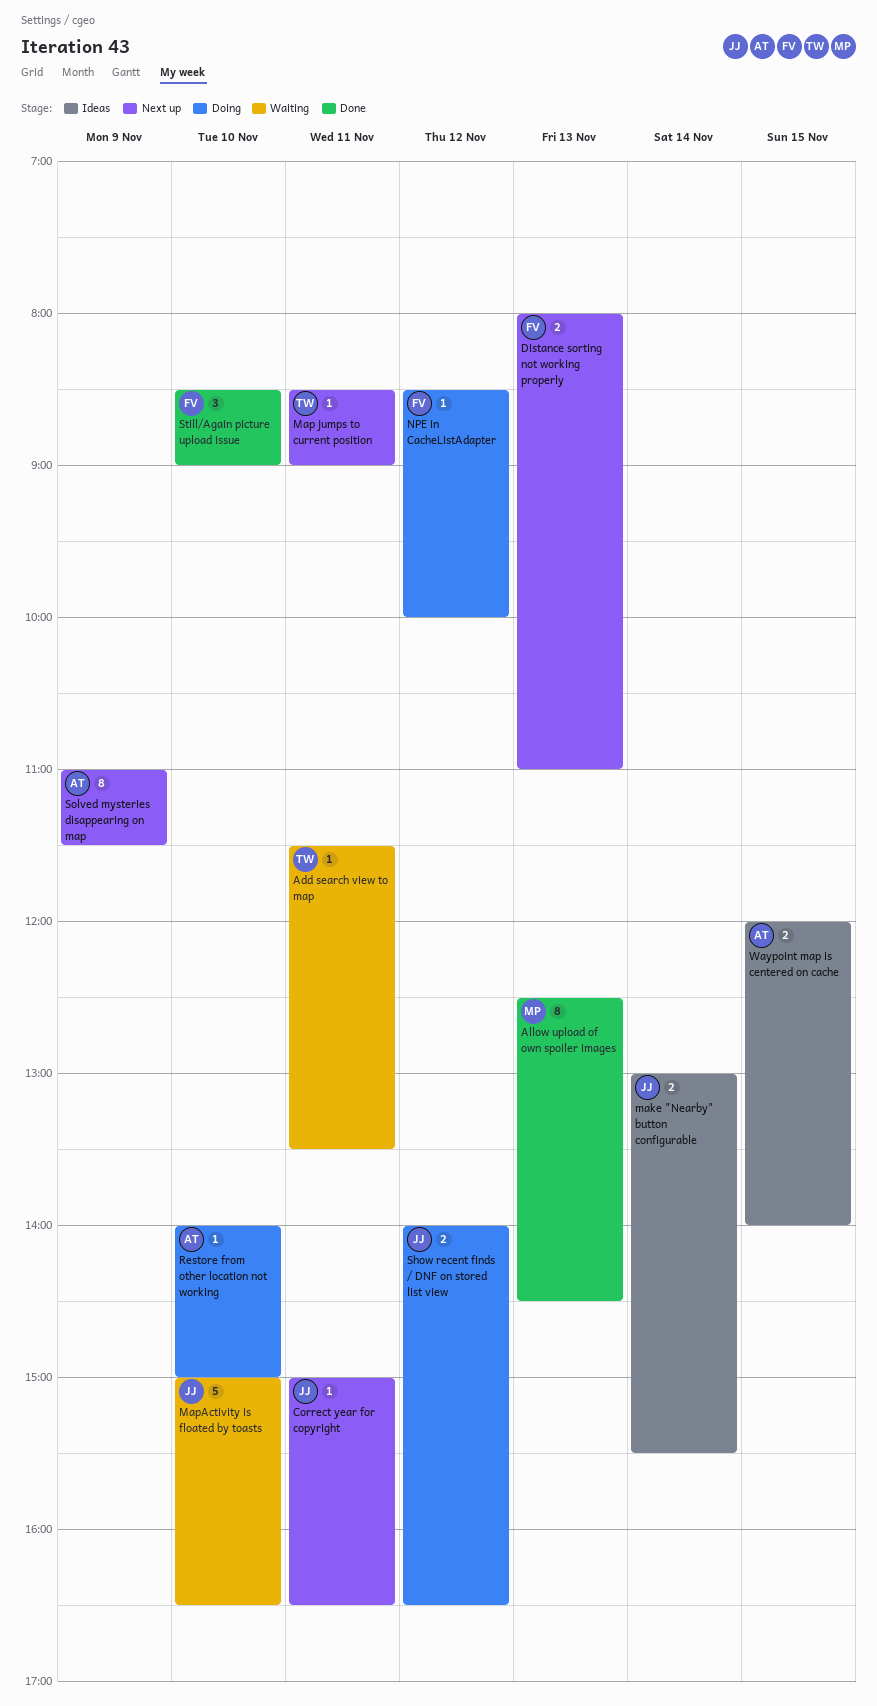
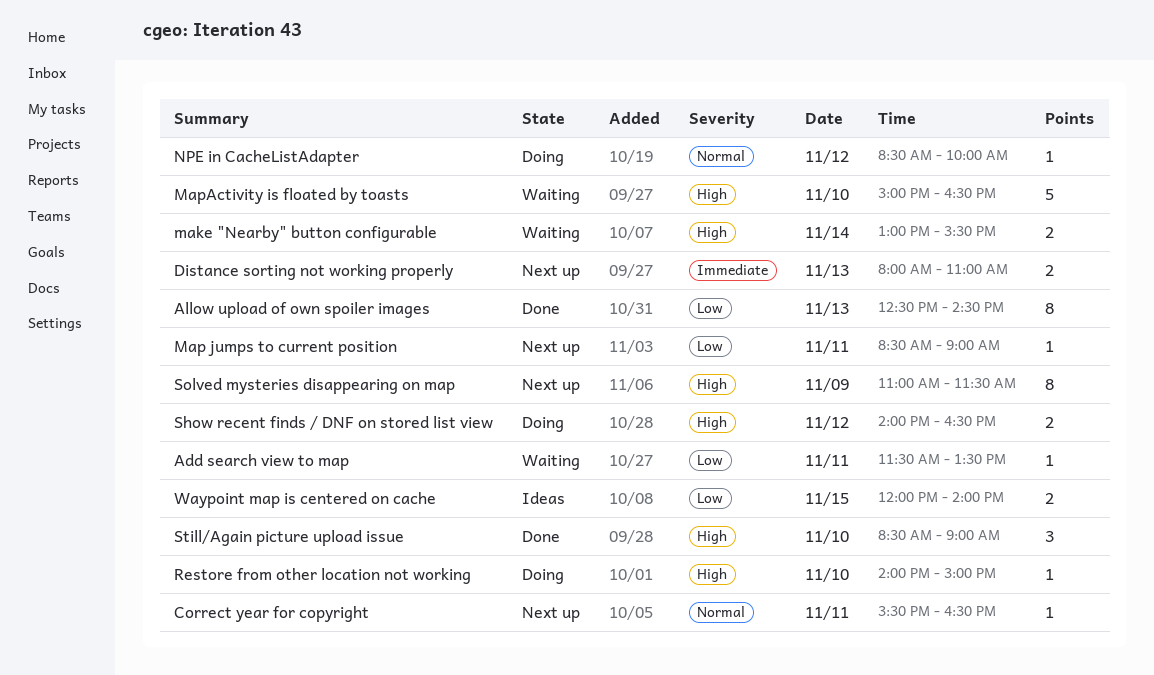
Correct year for copyright, begins: 15:00 -> 15:30
make "Nearby" button configurable, status: Ideas -> Waiting

